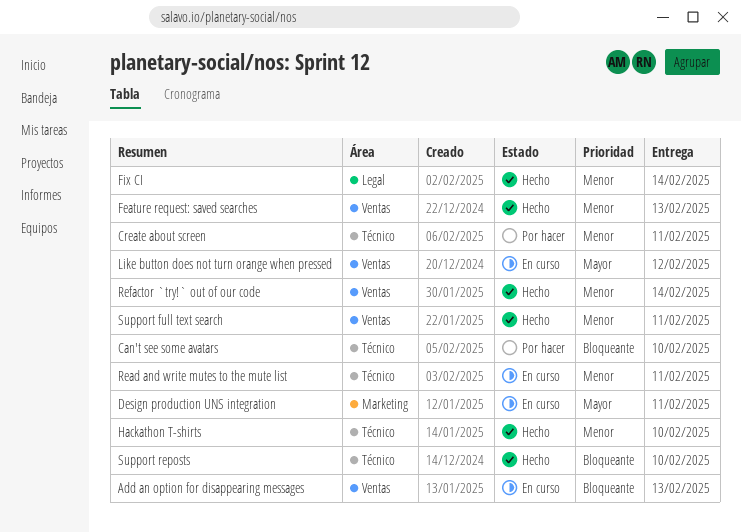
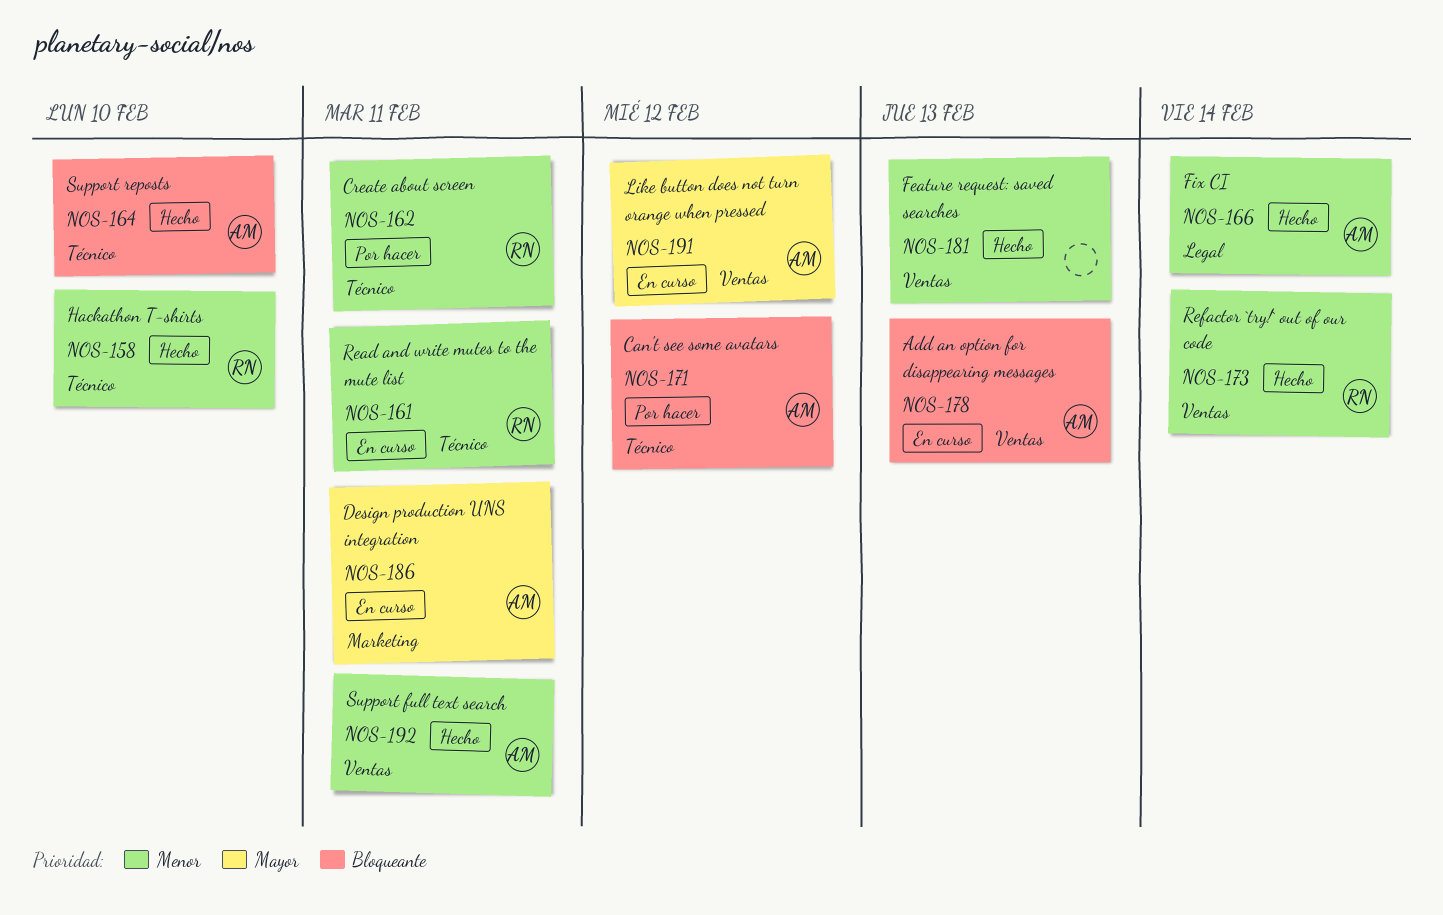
Can't see some avatars, due: Feb 10 -> Feb 12

